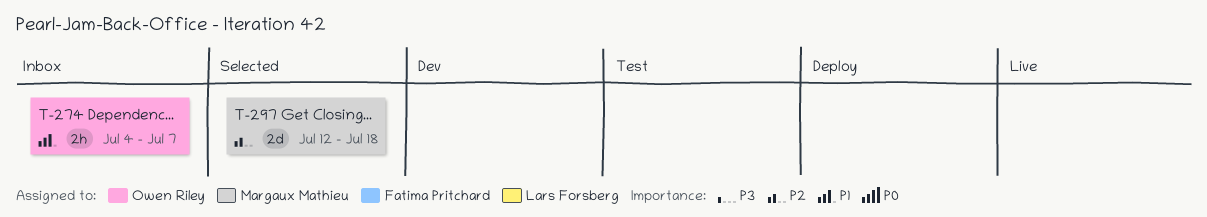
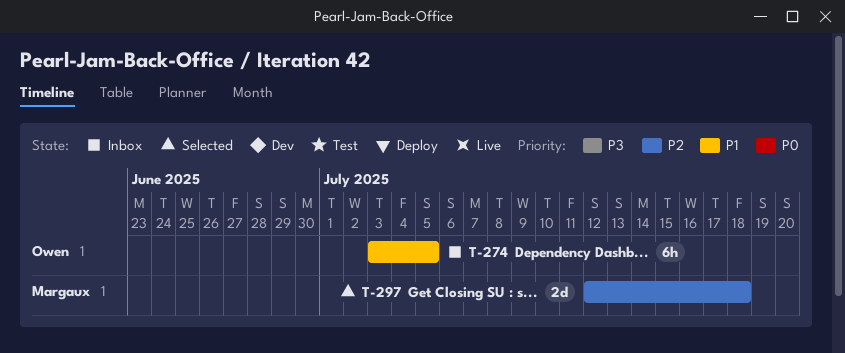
T-274, estimate: 2h -> 6h
T-274, start: Jul 4 -> Jul 3
T-274, due: Jul 7 -> Jul 5

